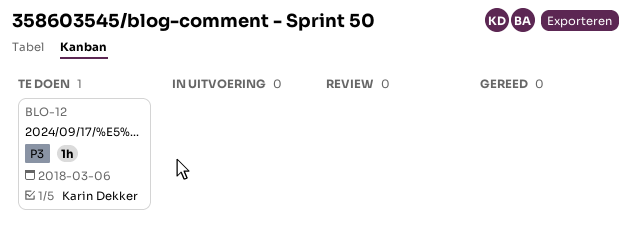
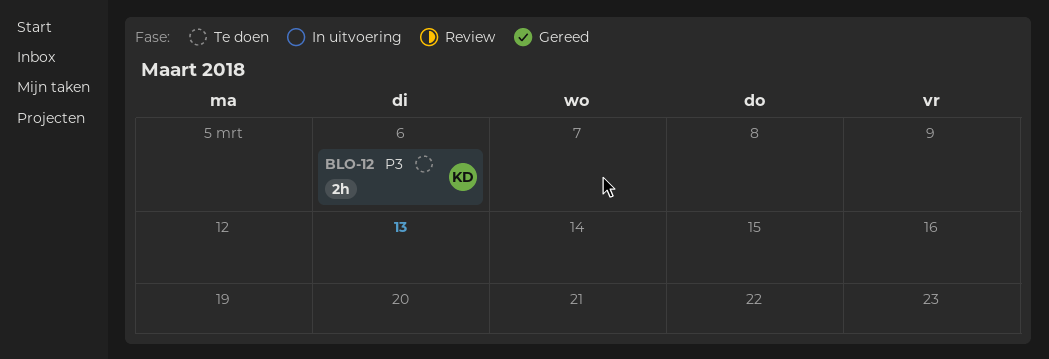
BLO-12, estimate: 1h -> 2h

